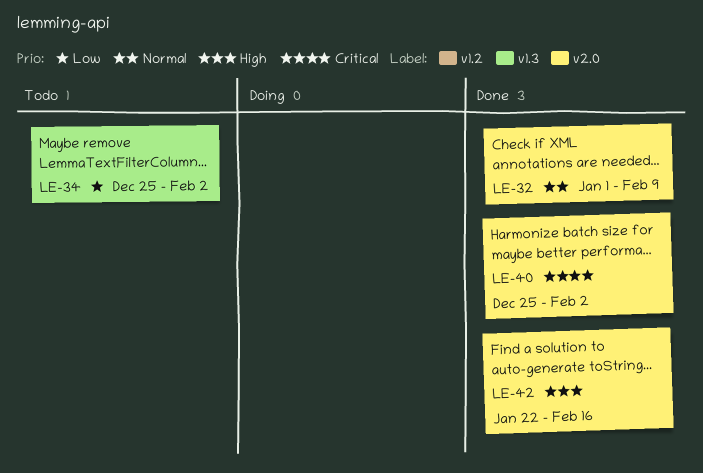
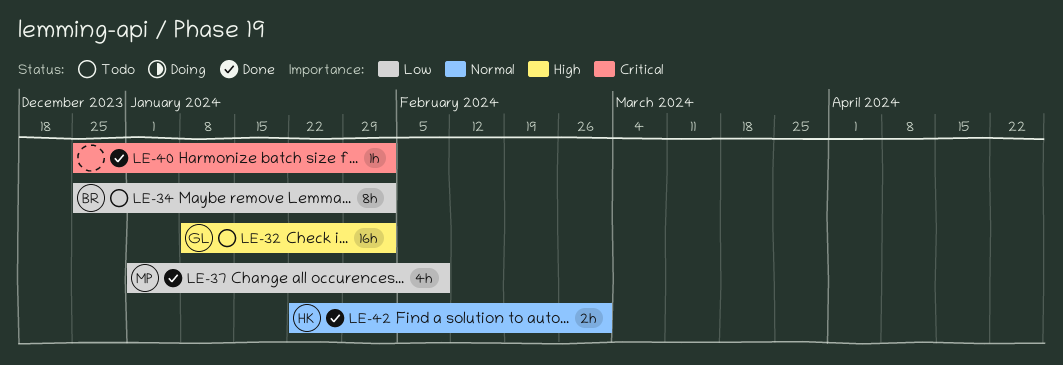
LE-32, status: Done -> Todo
LE-32, priority: Normal -> High
LE-32, start: Jan 1 -> Jan 8
LE-32, due: Feb 9 -> Feb 2
LE-37: none -> present
LE-42, priority: High -> Normal
LE-42, due: Feb 16 -> Mar 1

